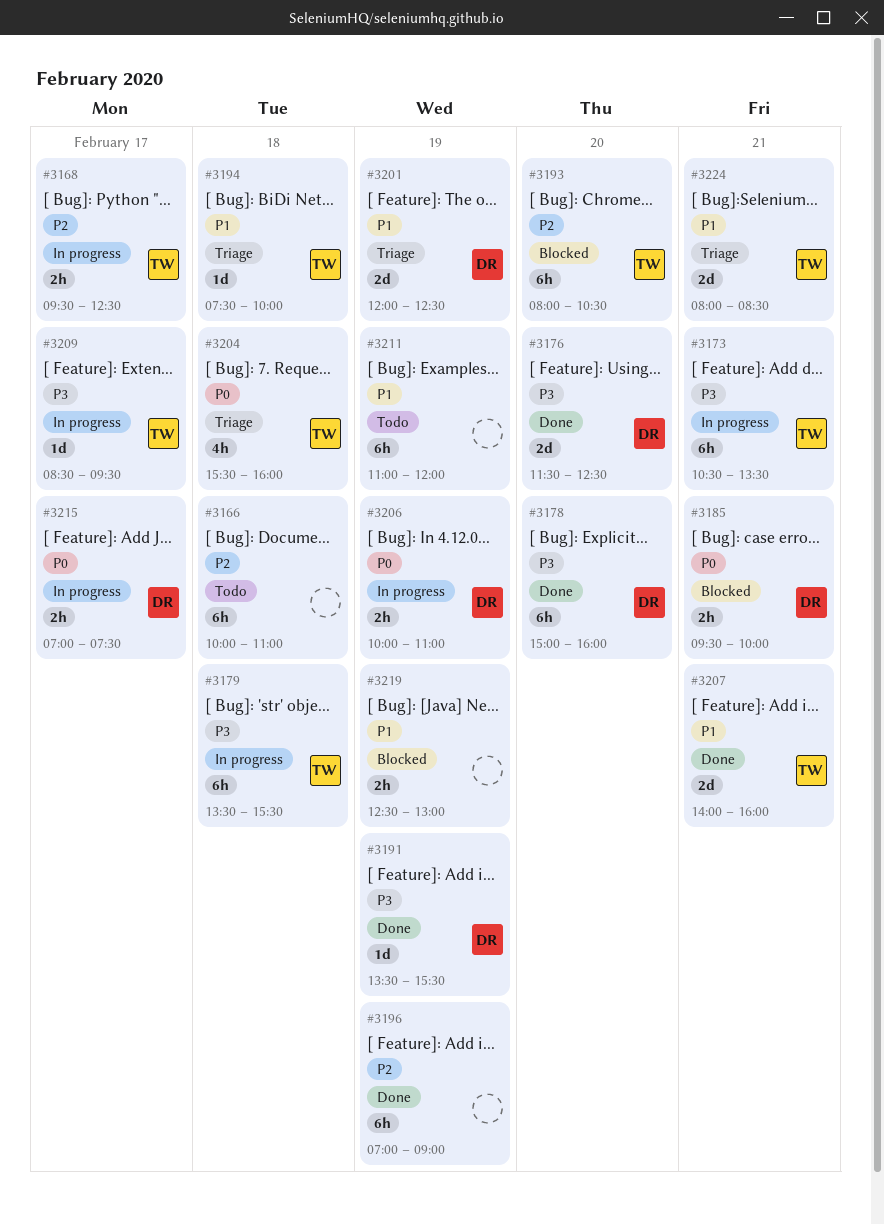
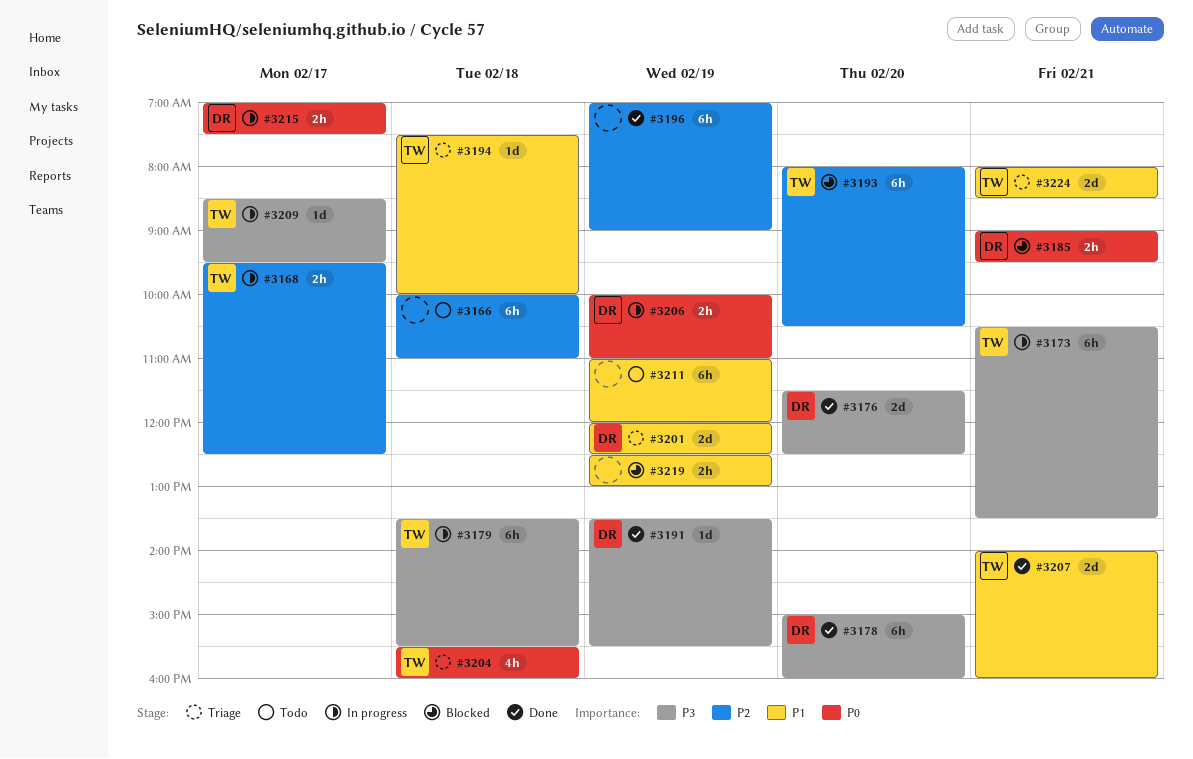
#3185, begins: 09:30 -> 09:00
#3185, ends: 10:00 -> 09:30

